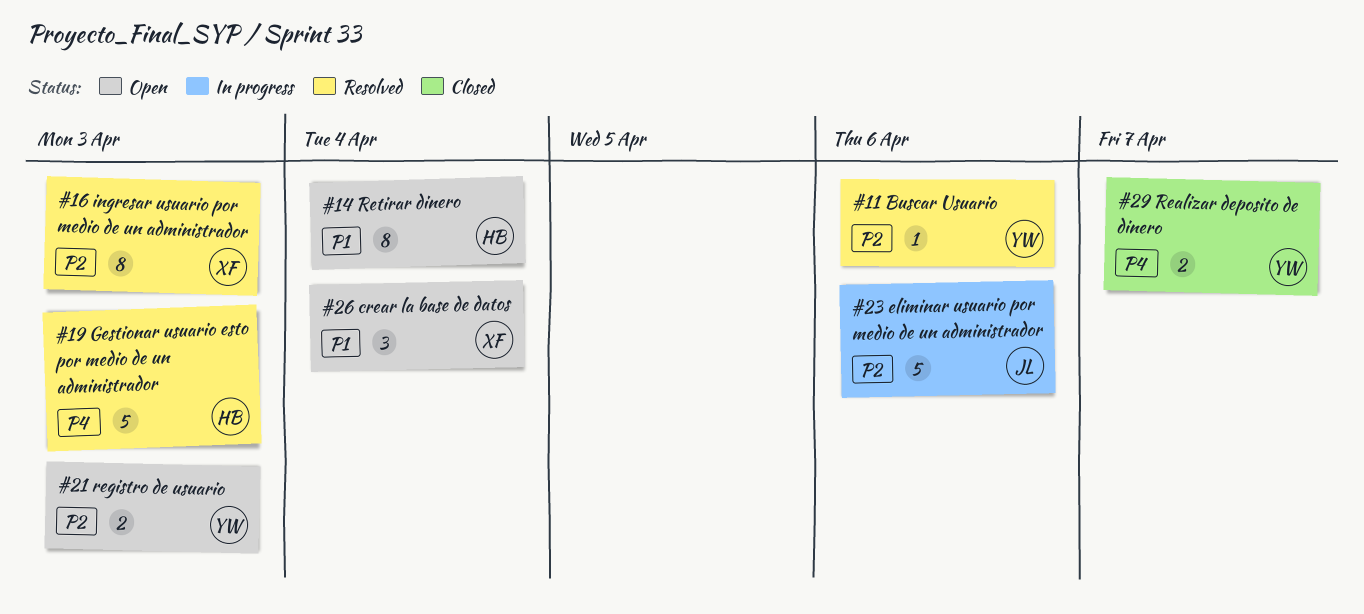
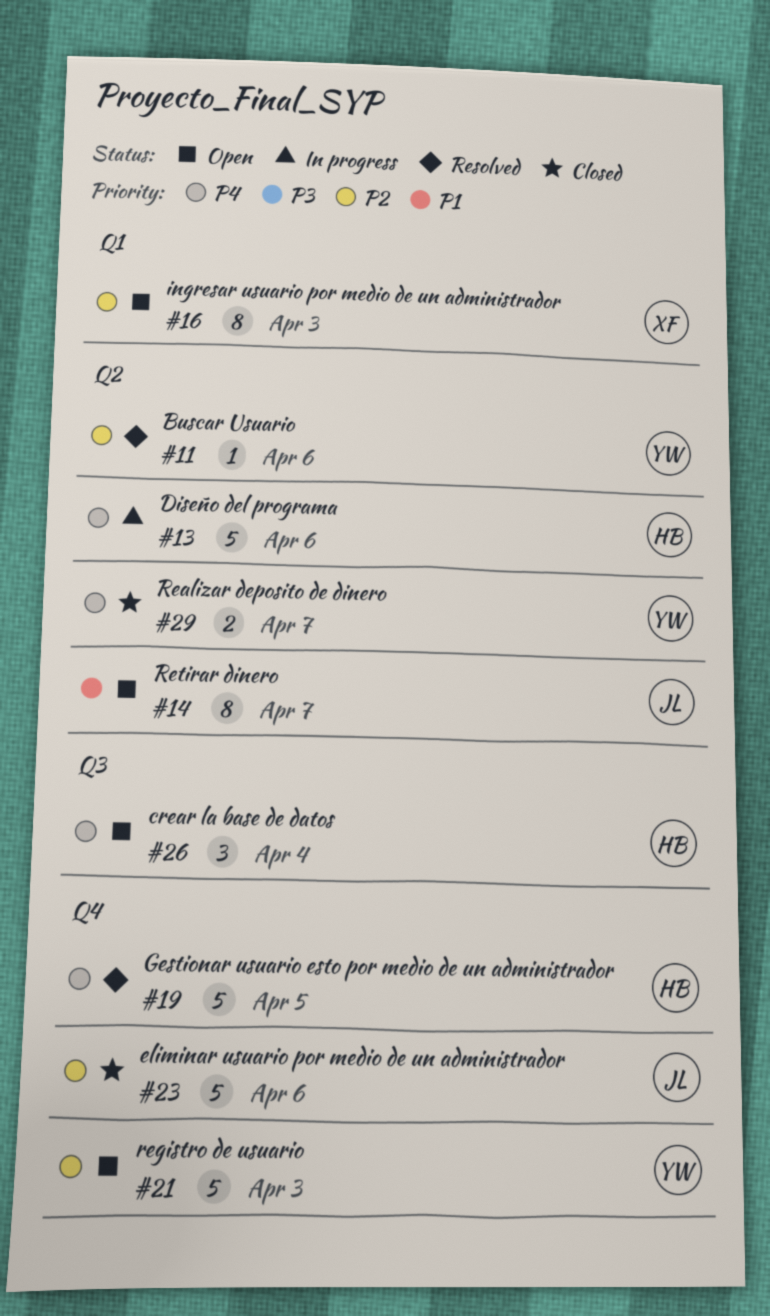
#13: none -> present
#14, owner: HB -> JL
#14, due: Apr 4 -> Apr 7
#16, status: Resolved -> Open
#19, due: Apr 3 -> Apr 5
#21, estimate: 2 -> 5
#23, status: In progress -> Closed
#26, owner: XF -> HB
#26, priority: P1 -> P4

